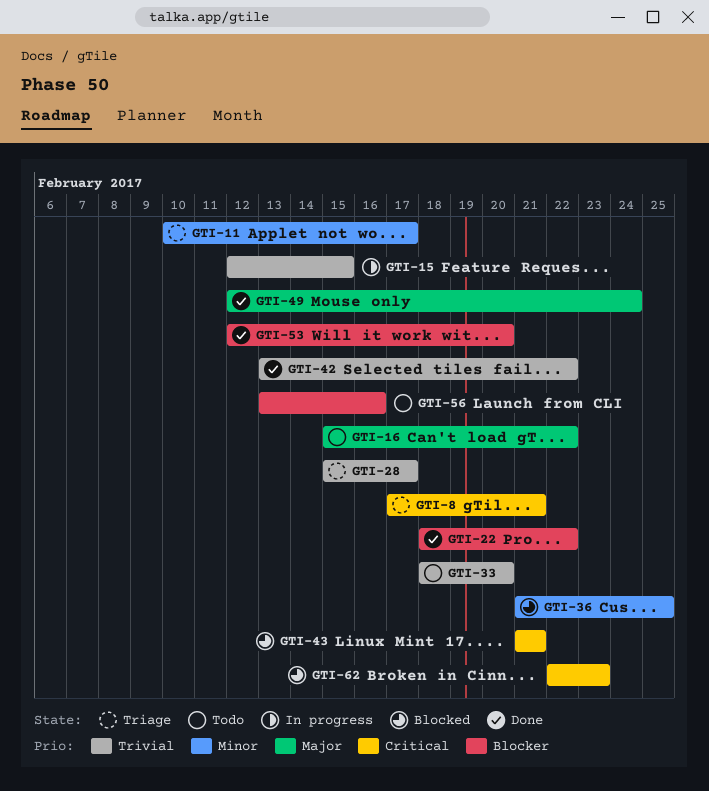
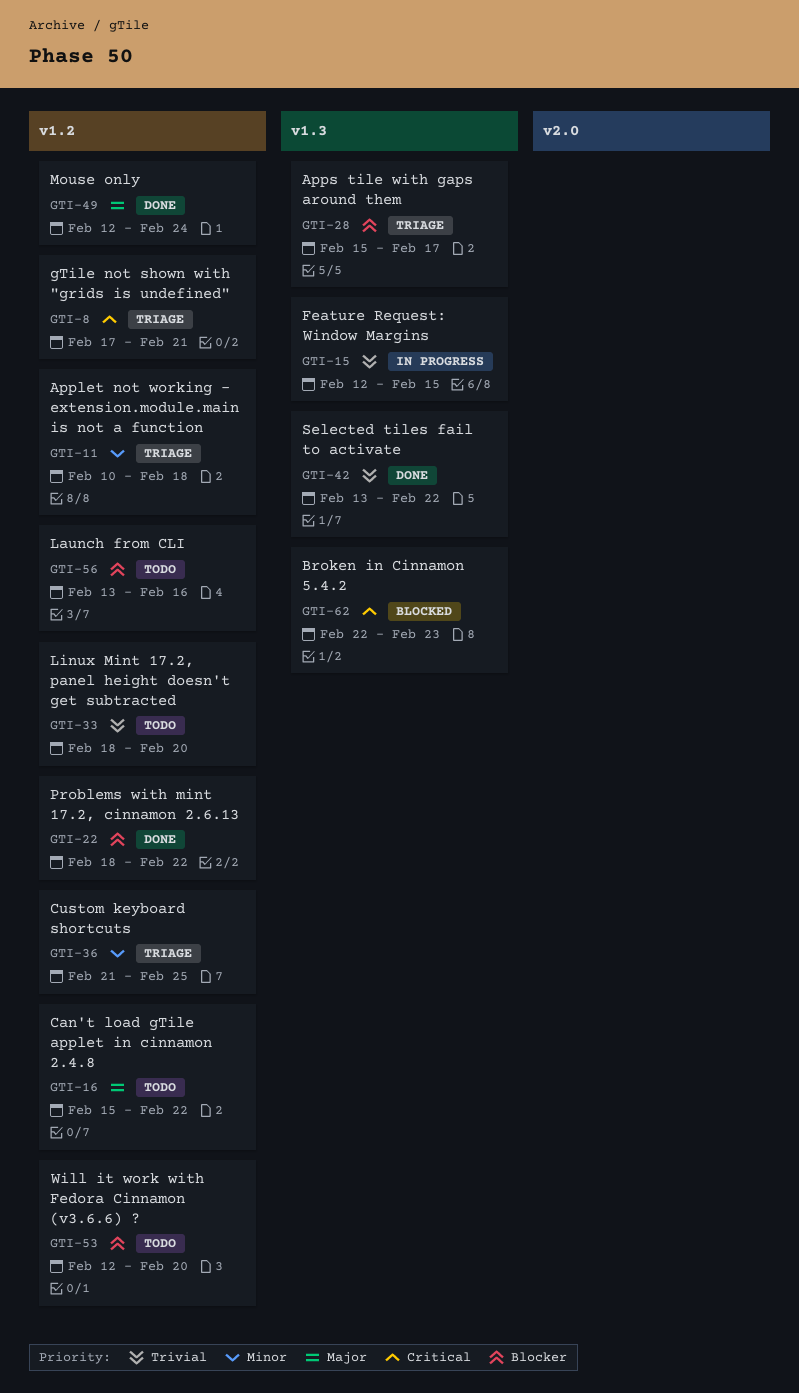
GTI-11, due: Feb 17 -> Feb 18
GTI-28, priority: Trivial -> Blocker
GTI-36, status: Blocked -> Triage
GTI-43: present -> none
GTI-53, status: Done -> Todo

